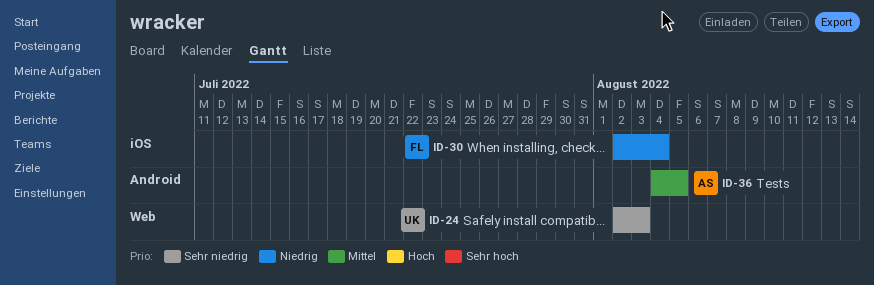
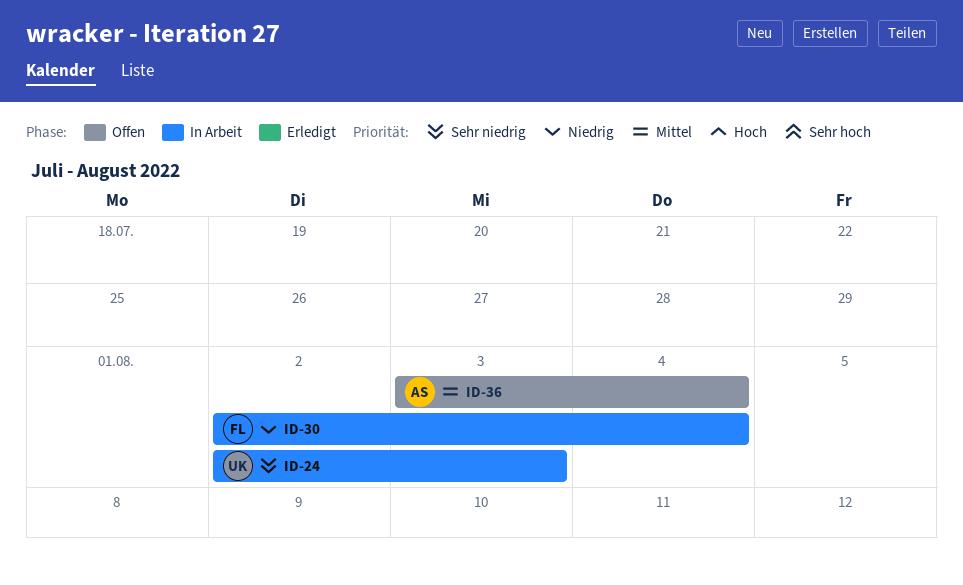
ID-36, start: Aug 4 -> Aug 3
ID-36, due: Aug 5 -> Aug 4

